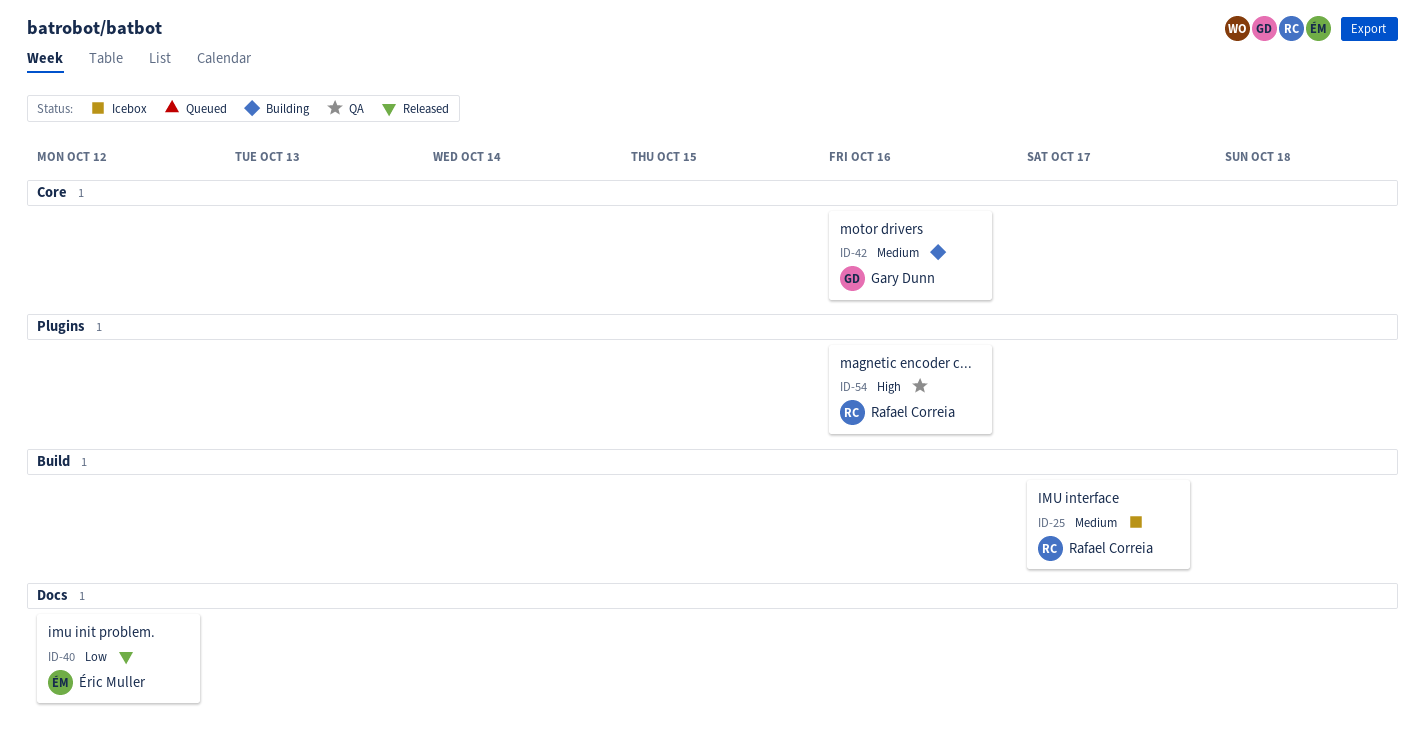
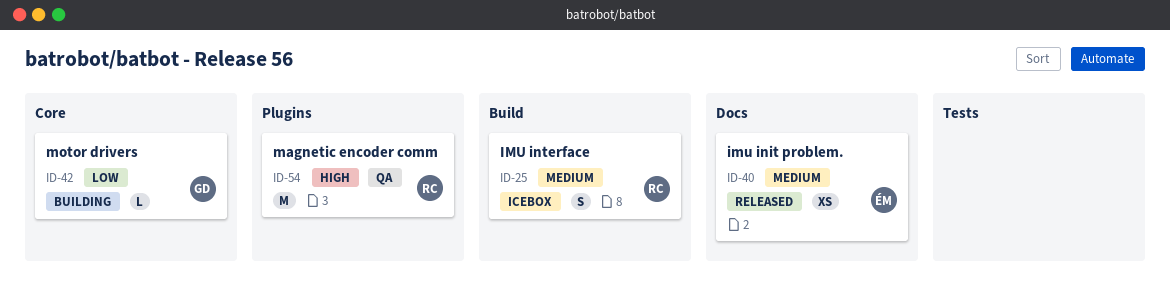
ID-40, priority: Low -> Medium
ID-42, priority: Medium -> Low

